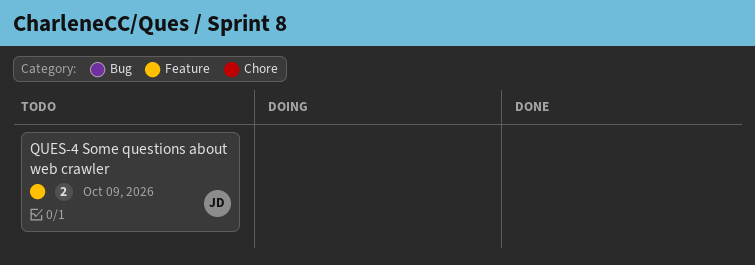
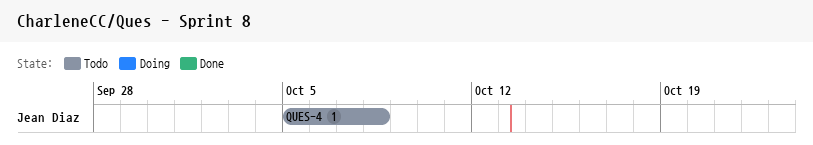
QUES-4, estimate: 2 -> 1
QUES-4, due: Oct 9 -> Oct 8

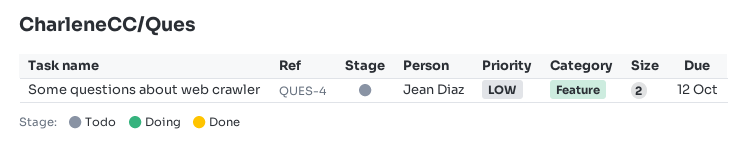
QUES-4, estimate: 1 -> 2
QUES-4, due: Oct 8 -> Oct 12

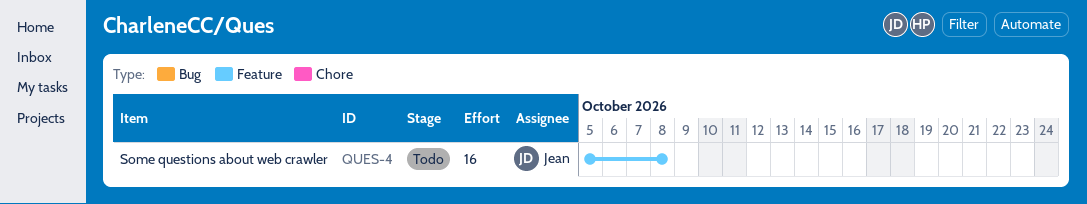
QUES-4, estimate: 2 -> 16
QUES-4, due: Oct 12 -> Oct 8

